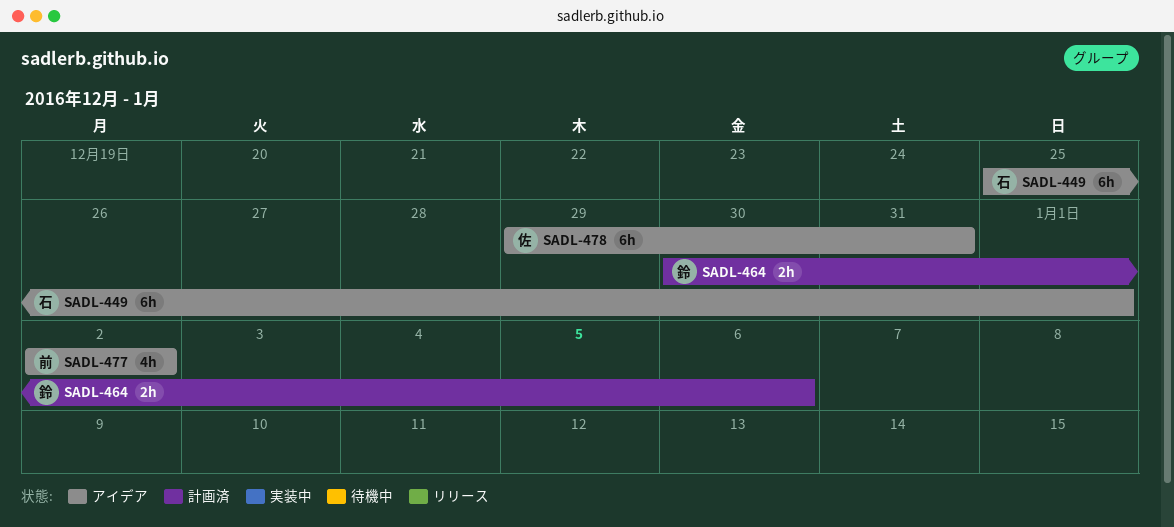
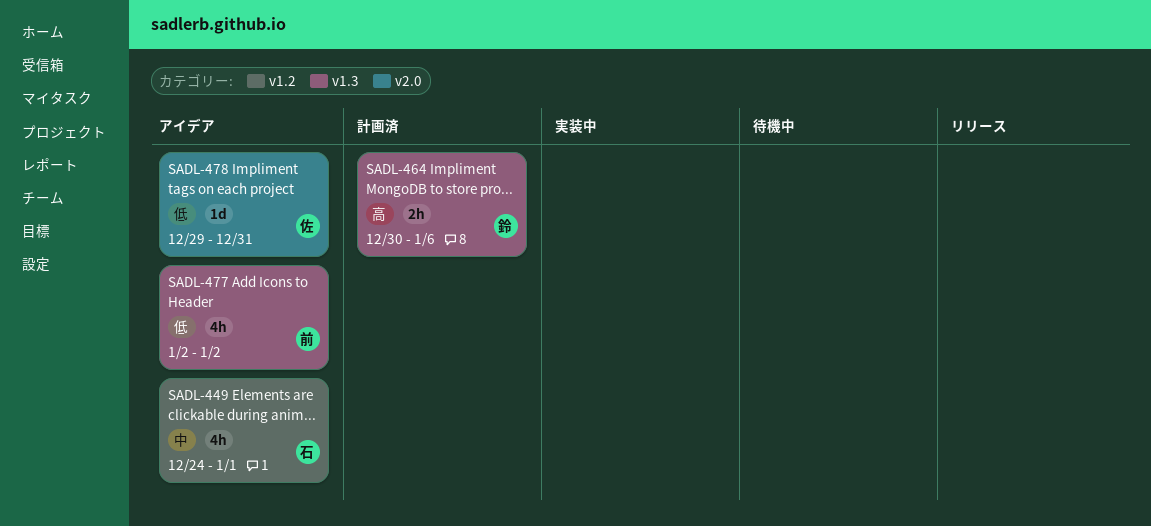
SADL-449, estimate: 6h -> 4h
SADL-449, start: Dec 25 -> Dec 24
SADL-478, estimate: 6h -> 1d

